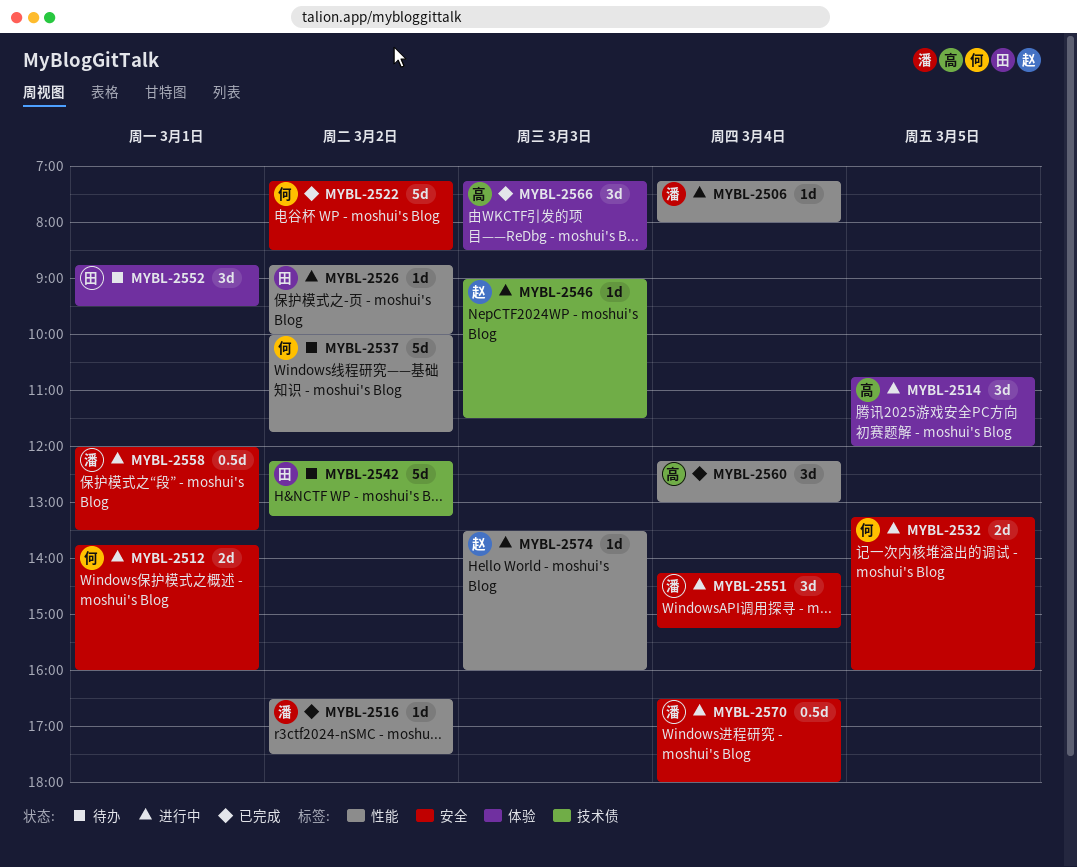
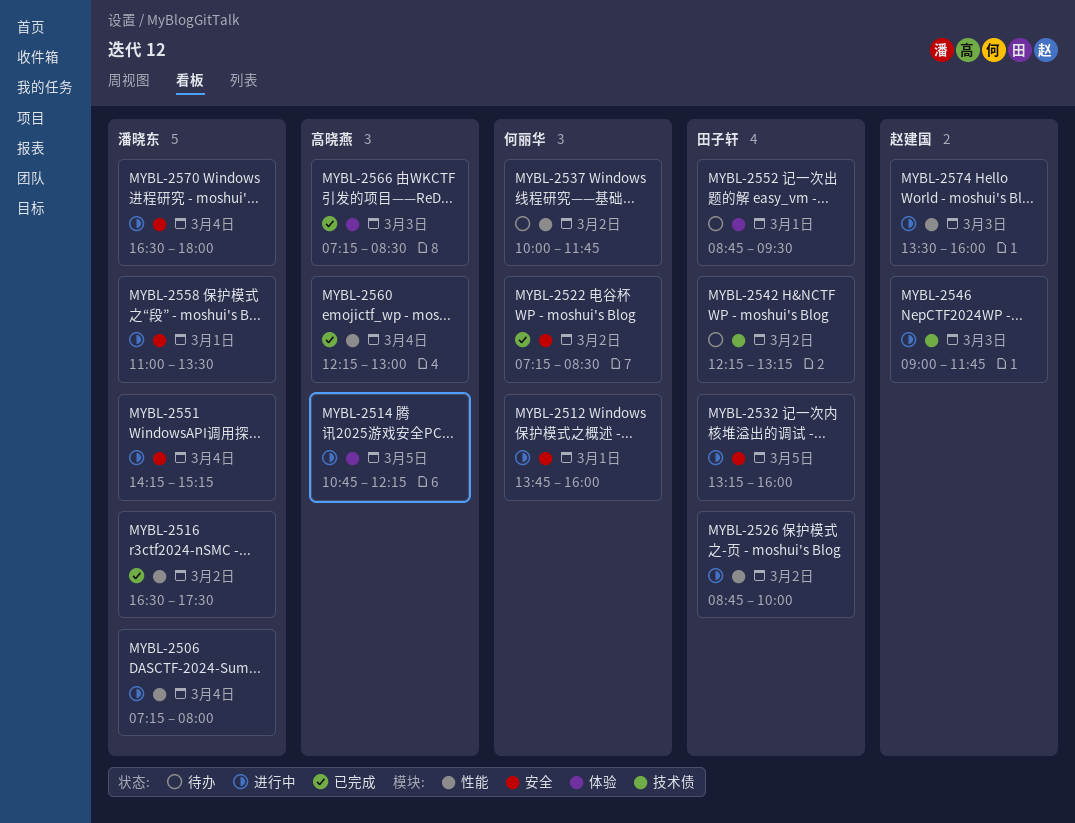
MYBL-2514, ends: 12:00 -> 12:15
MYBL-2532, owner: 何丽华 -> 田子轩
MYBL-2546, ends: 11:30 -> 11:45
MYBL-2558, begins: 12:00 -> 11:00

